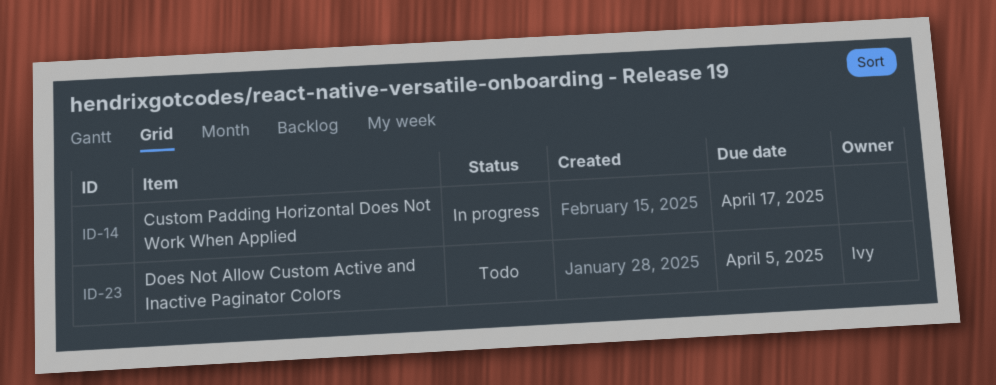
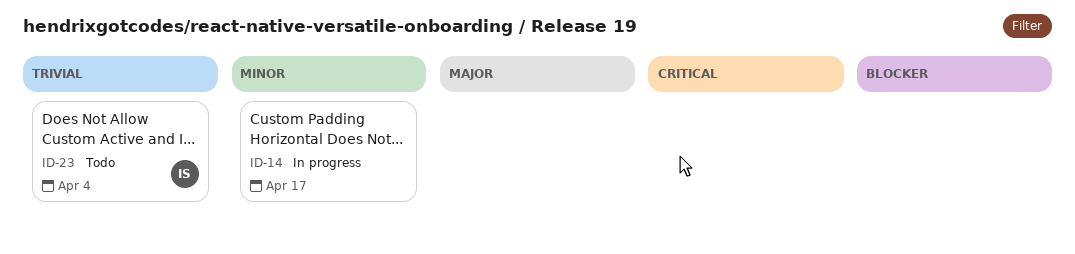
ID-23, due: Apr 5 -> Apr 4

